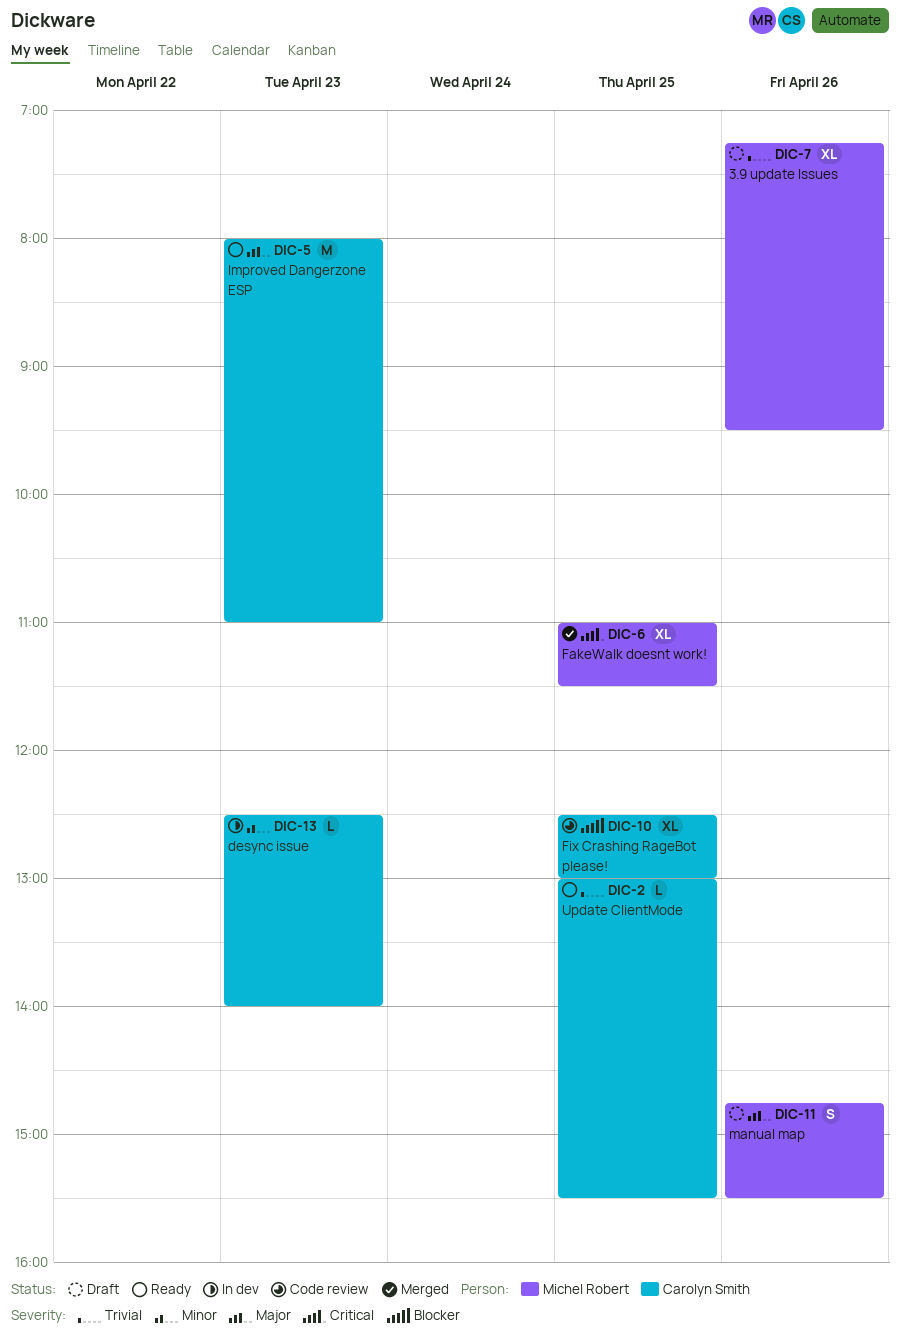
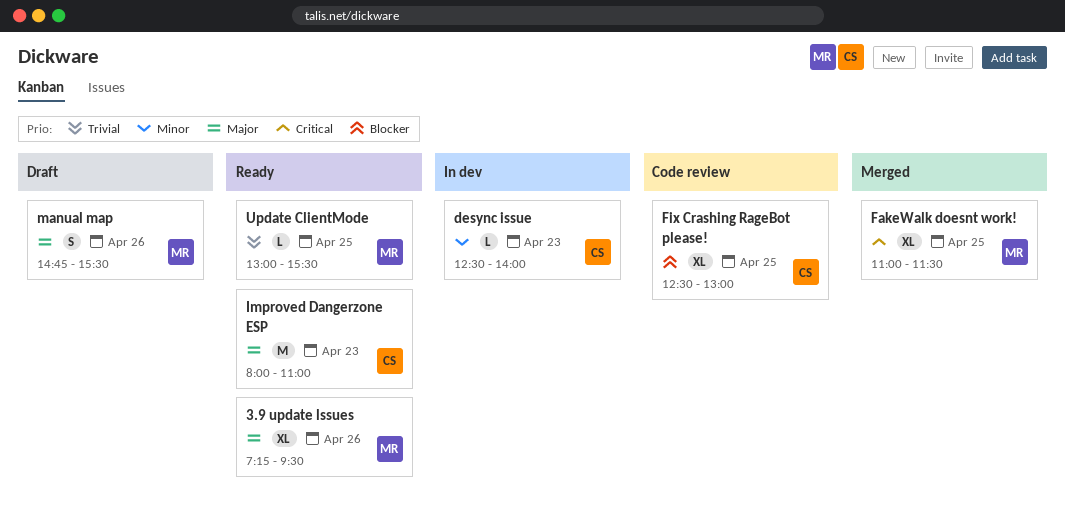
3.9 update lssues, status: Draft -> Ready
3.9 update lssues, priority: Trivial -> Major
Update ClientMode, owner: Carolyn Smith -> Michel Robert

